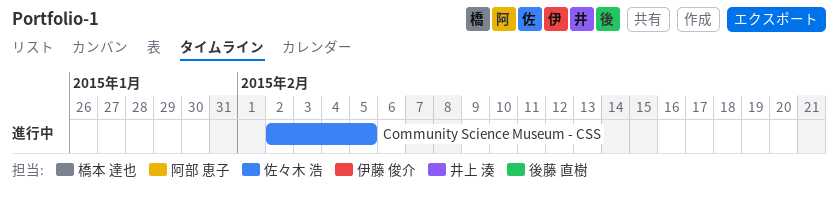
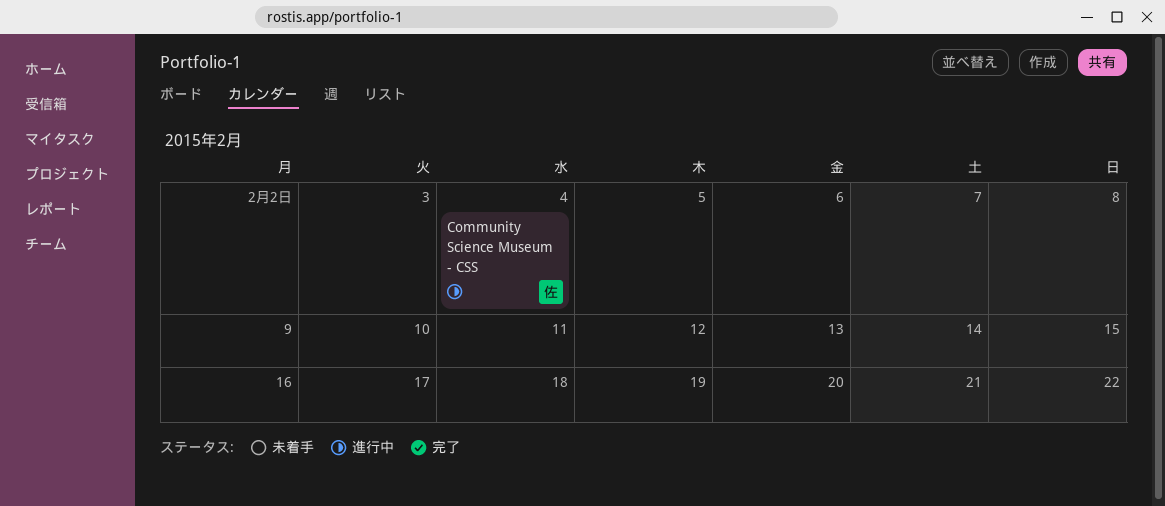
Community Science Museum - CSS, due: Feb 5 -> Feb 4

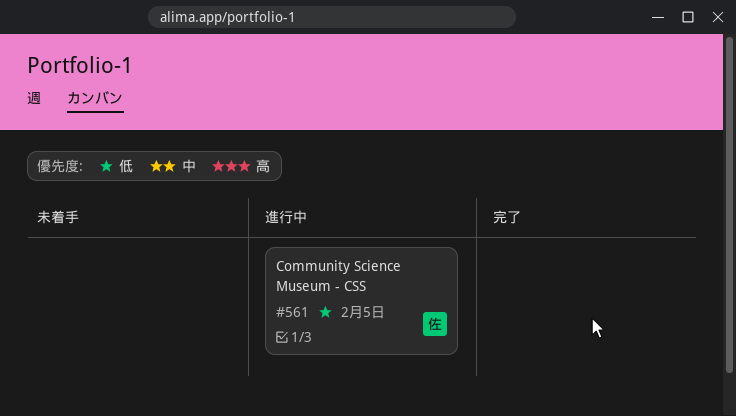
Community Science Museum - CSS, due: Feb 4 -> Feb 5

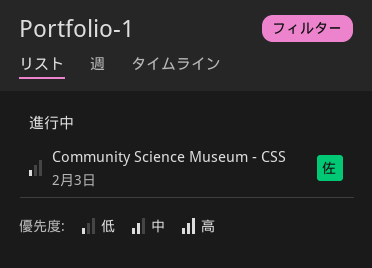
Community Science Museum - CSS, due: Feb 5 -> Feb 3

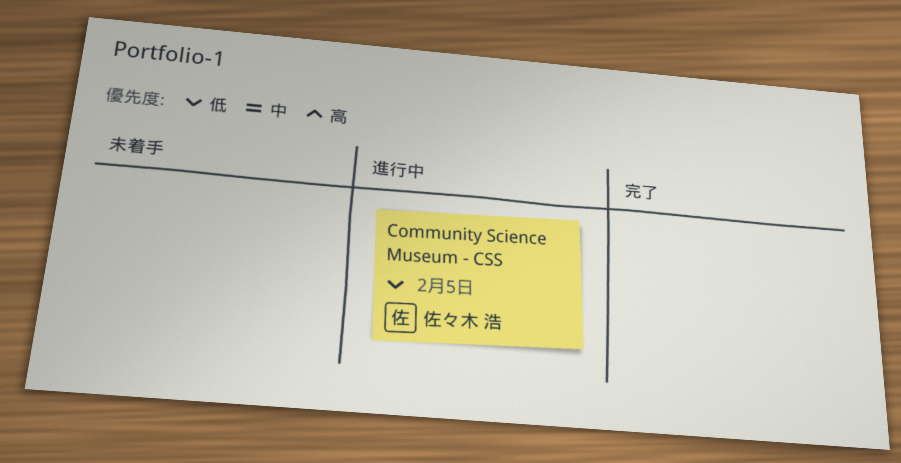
Community Science Museum - CSS, due: Feb 3 -> Feb 5

